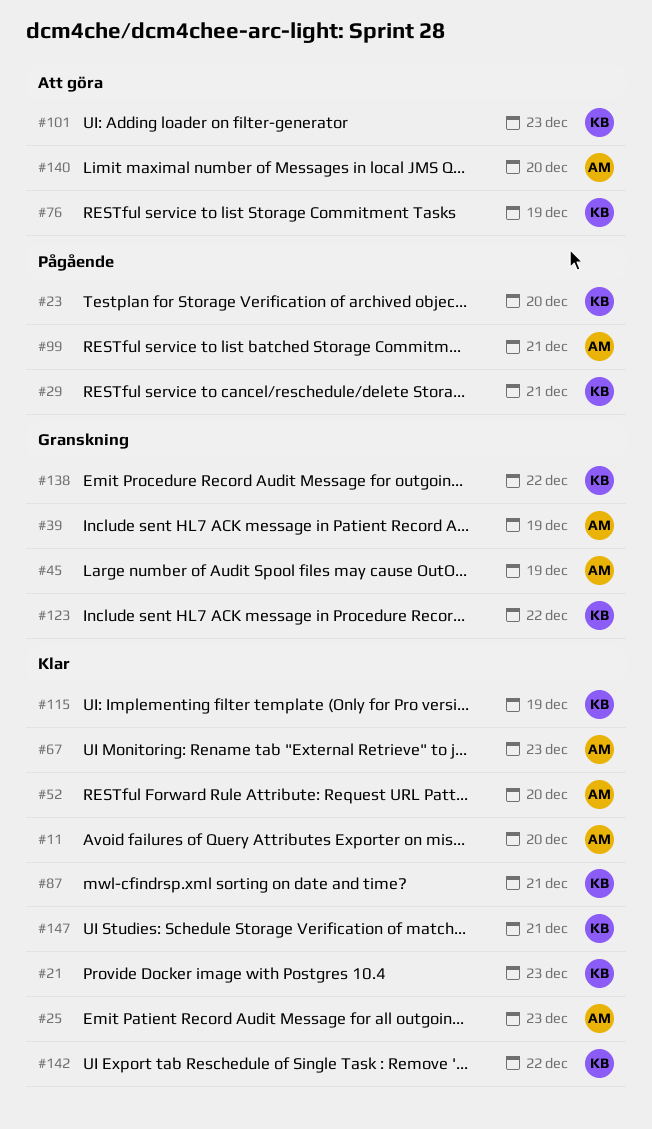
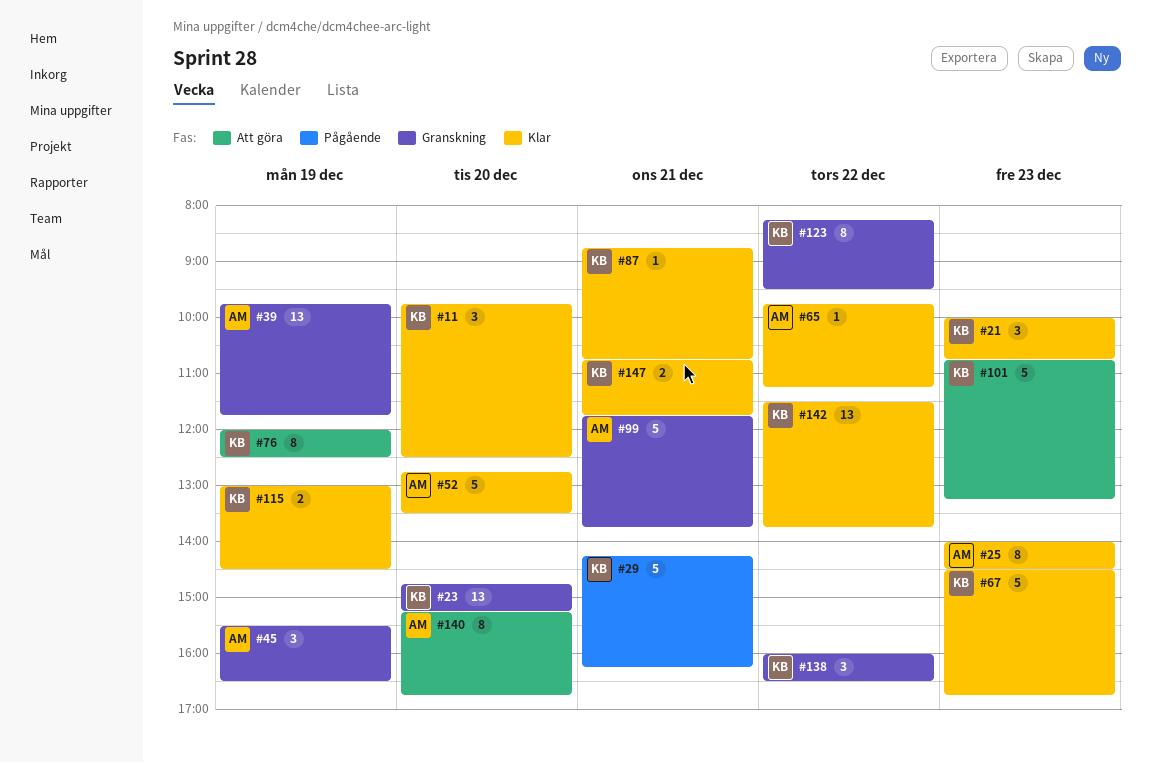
#11, owner: AM -> KB
#23, status: Pågående -> Granskning
#65: none -> present
#67, owner: AM -> KB
#99, status: Pågående -> Granskning

